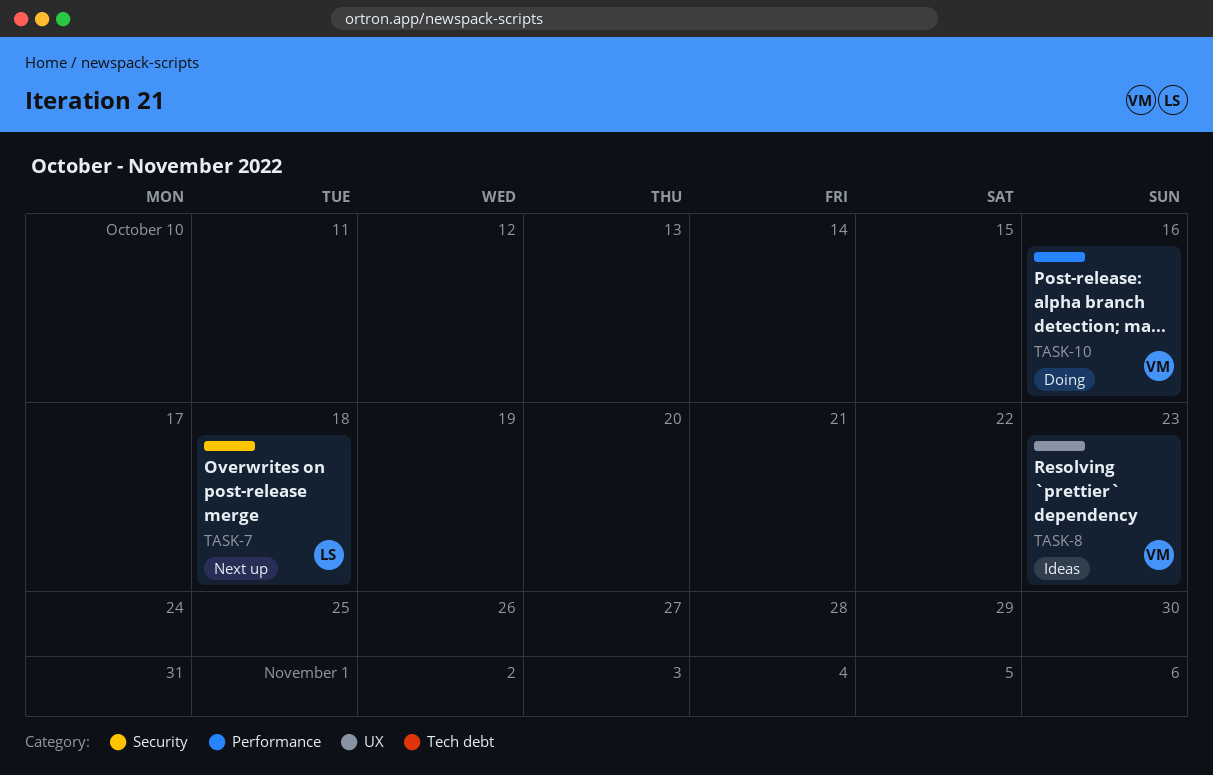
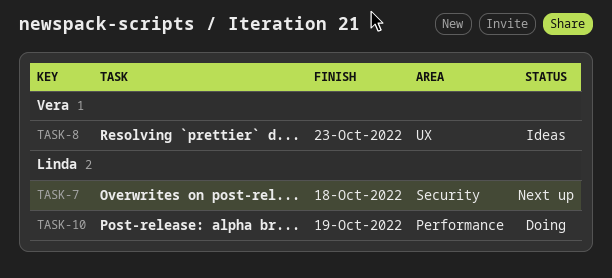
TASK-10, owner: Vera -> Linda
TASK-10, due: Oct 16 -> Oct 19

